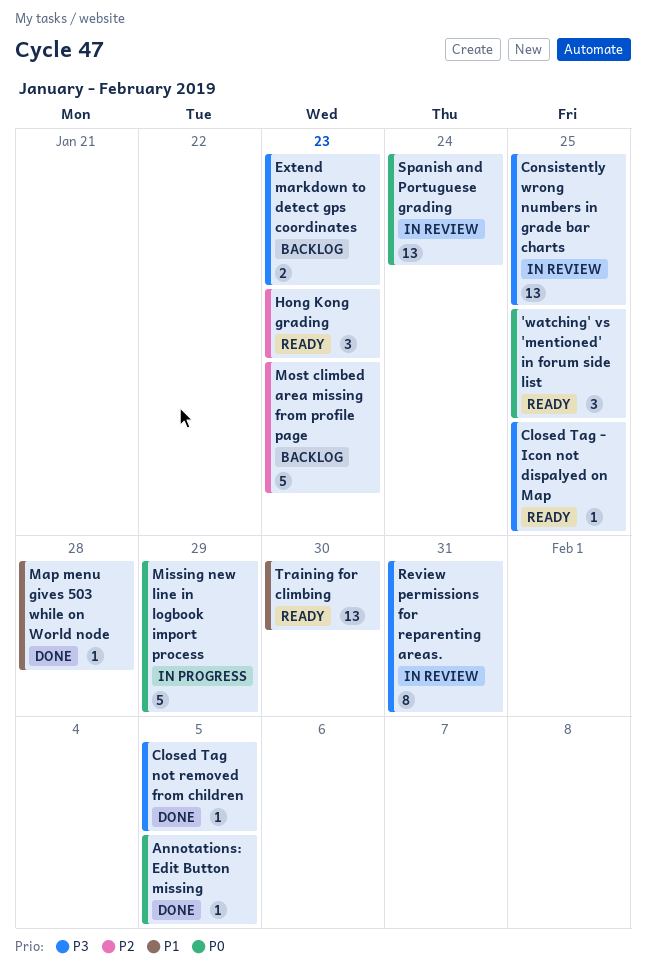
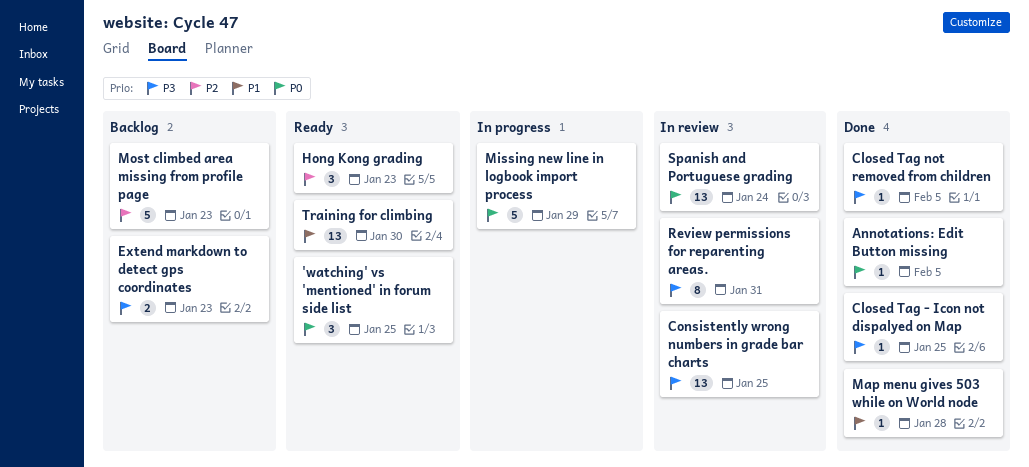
Closed Tag - Icon not dispalyed on Map, status: Ready -> Done

